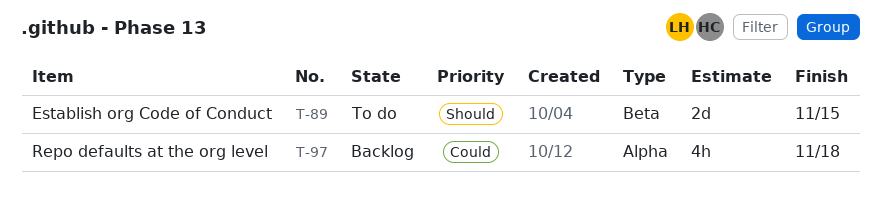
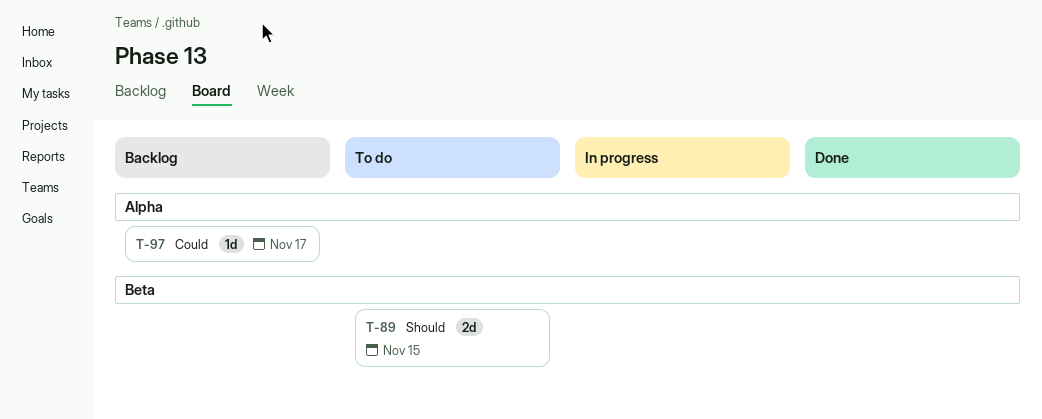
T-97, estimate: 4h -> 1d
T-97, due: Nov 18 -> Nov 17

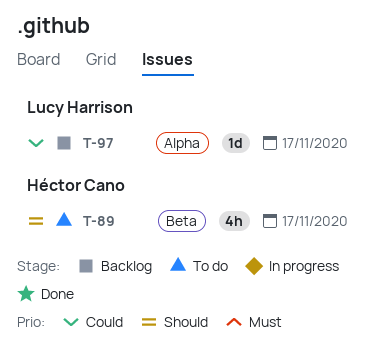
T-89, estimate: 2d -> 4h
T-89, due: Nov 15 -> Nov 17

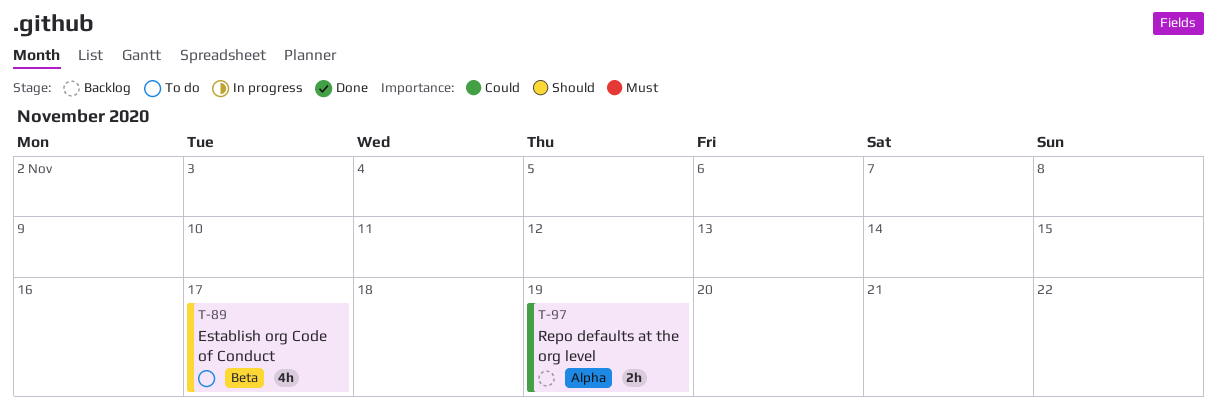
T-97, estimate: 1d -> 2h
T-97, due: Nov 17 -> Nov 19

